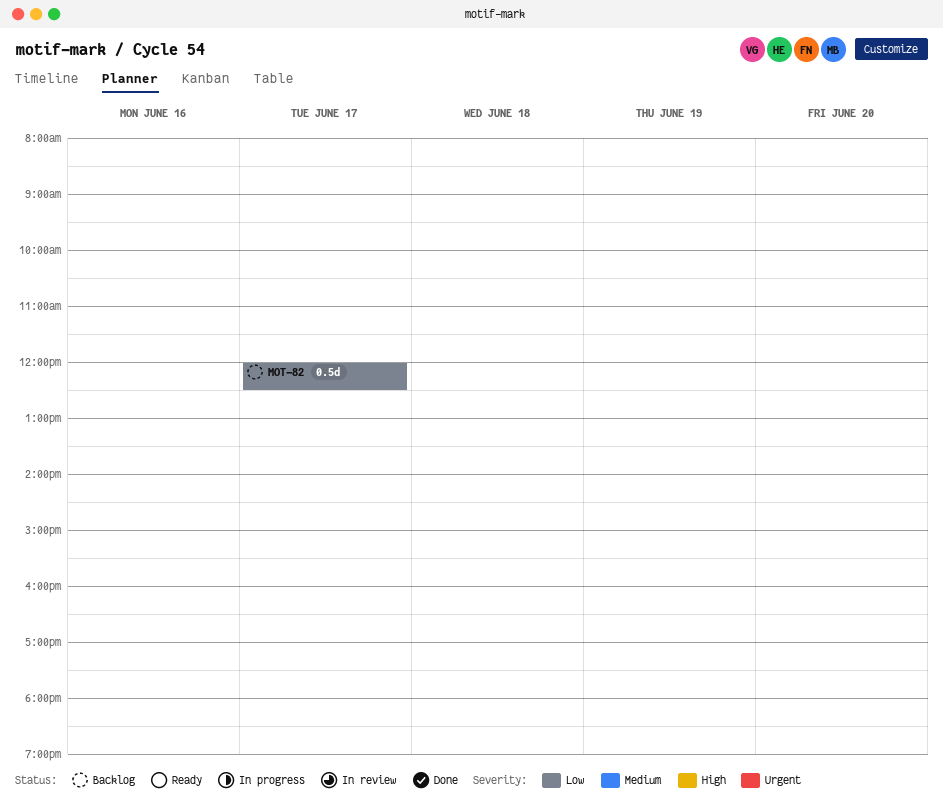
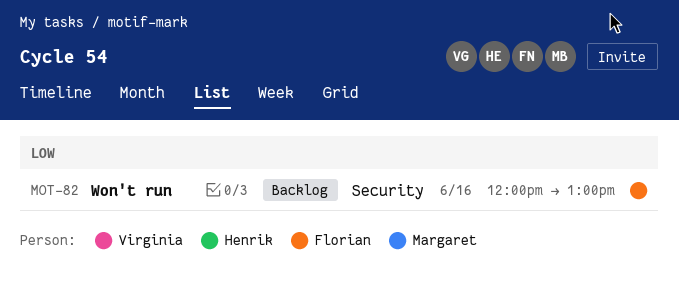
MOT-82, day: Jun 17 -> Jun 16
MOT-82, ends: 12:30 -> 13:00

